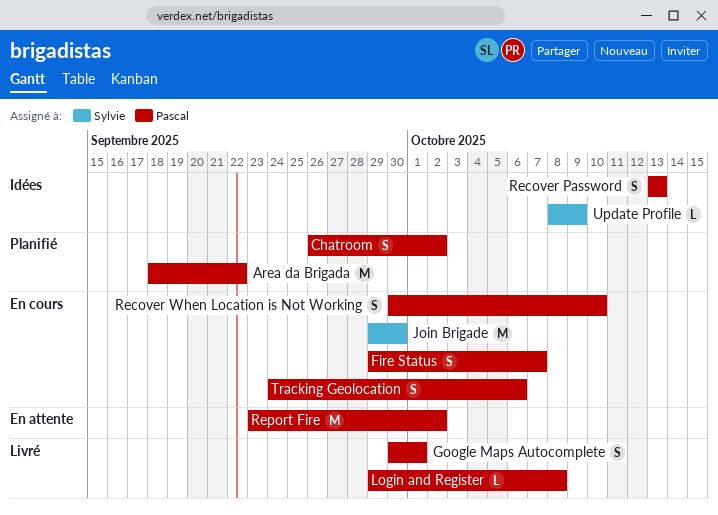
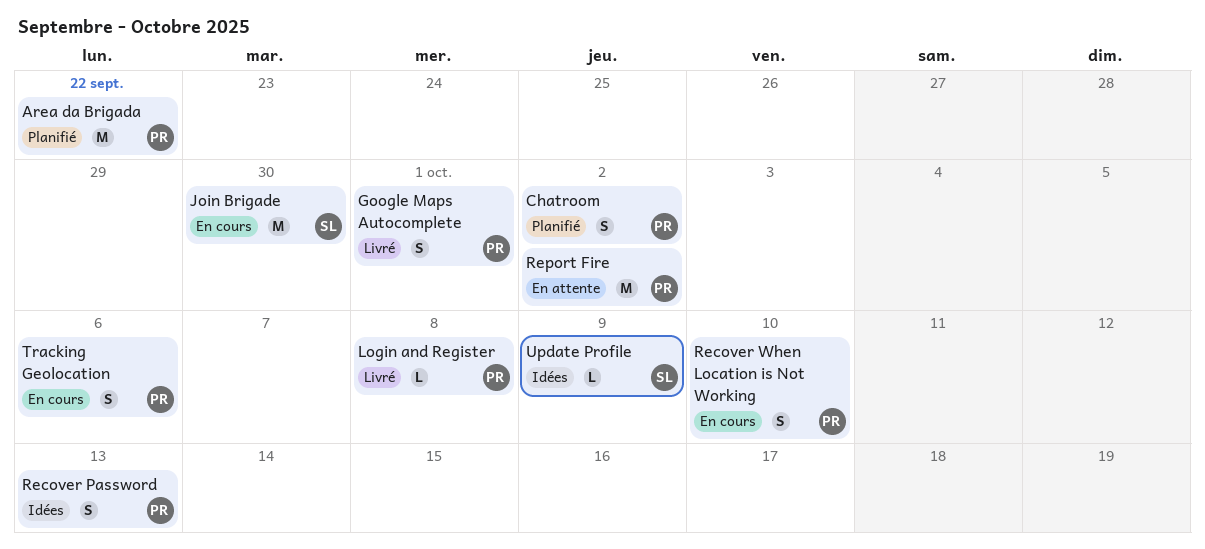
Fire Status: present -> none

